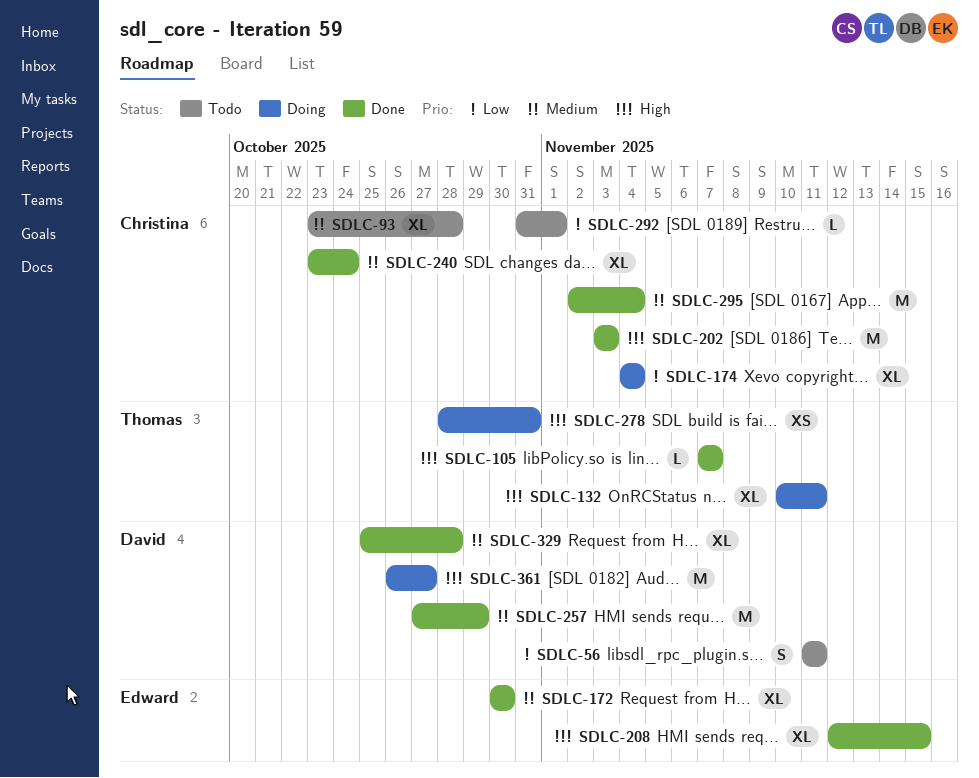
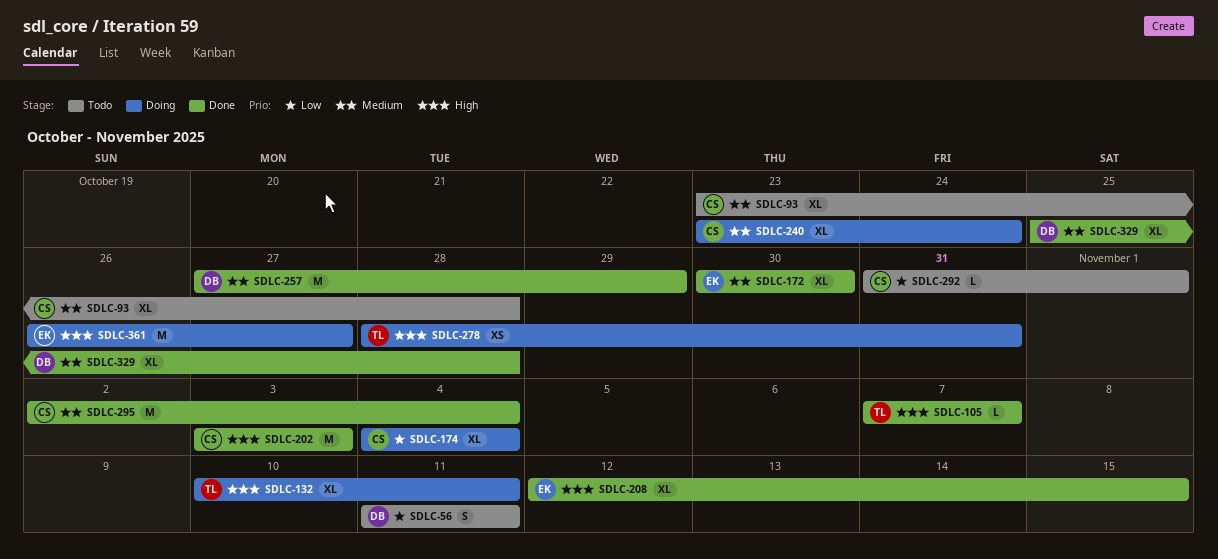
SDLC-240, status: Done -> Doing
SDLC-361, owner: David -> Edward

